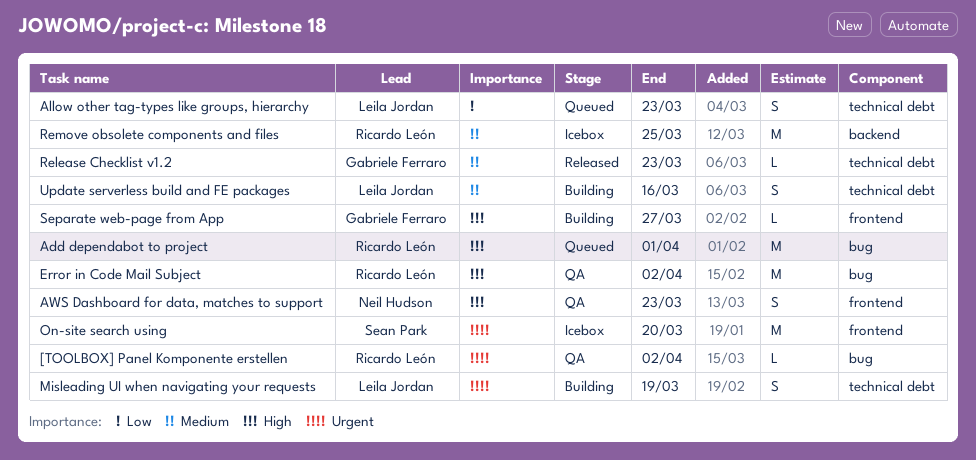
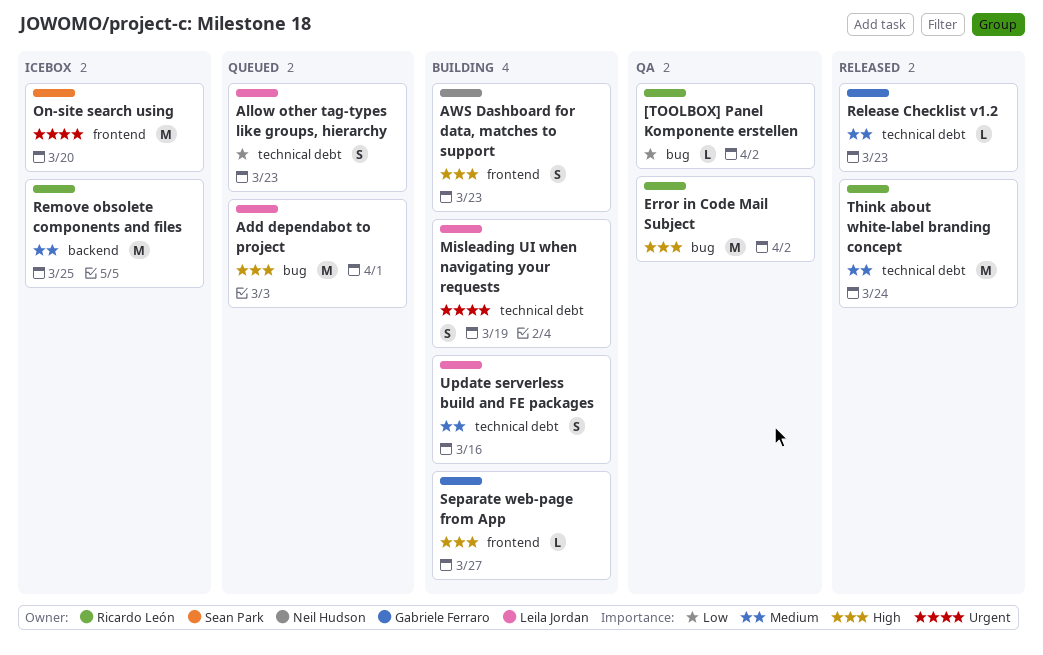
[TOOLBOX] Panel Komponente erstellen, priority: Urgent -> Low
Add dependabot to project, owner: Ricardo León -> Leila Jordan
AWS Dashboard for data, matches to support, status: QA -> Building
Think about white-label branding concept: none -> present

